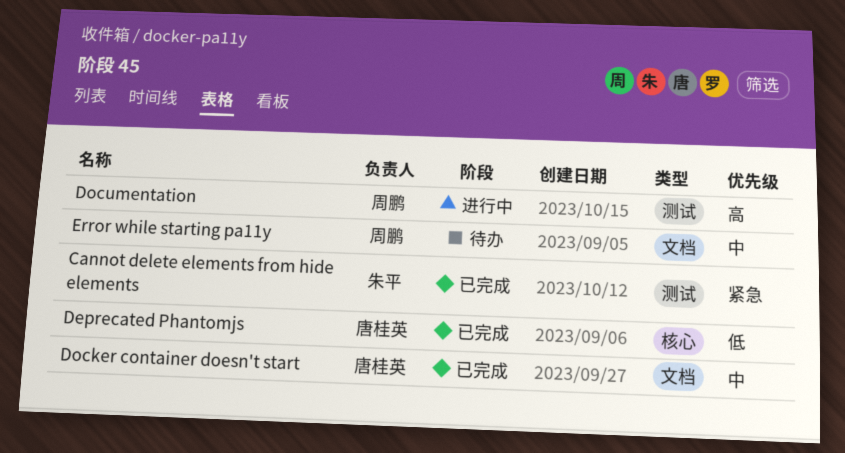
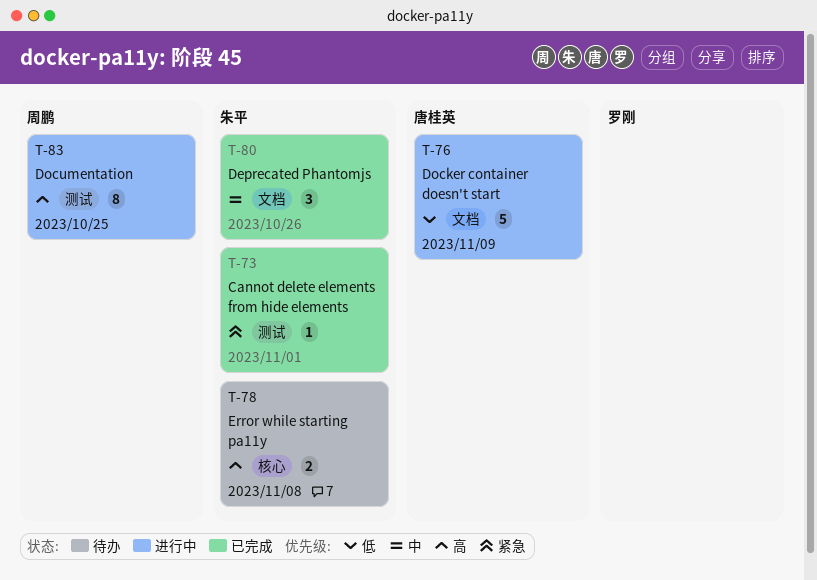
Deprecated Phantomjs, owner: 唐桂英 -> 朱平
Deprecated Phantomjs, priority: 低 -> 中
Deprecated Phantomjs, label: 核心 -> 文档
Docker container doesn't start, status: 已完成 -> 进行中
Docker container doesn't start, priority: 中 -> 低
Error while starting pa11y, owner: 周鹏 -> 朱平
Error while starting pa11y, priority: 中 -> 高
Error while starting pa11y, label: 文档 -> 核心

